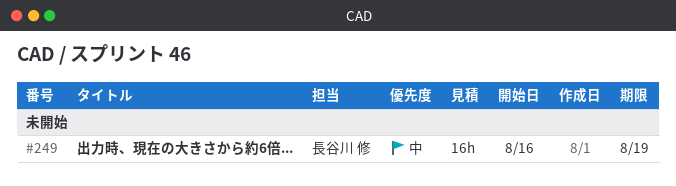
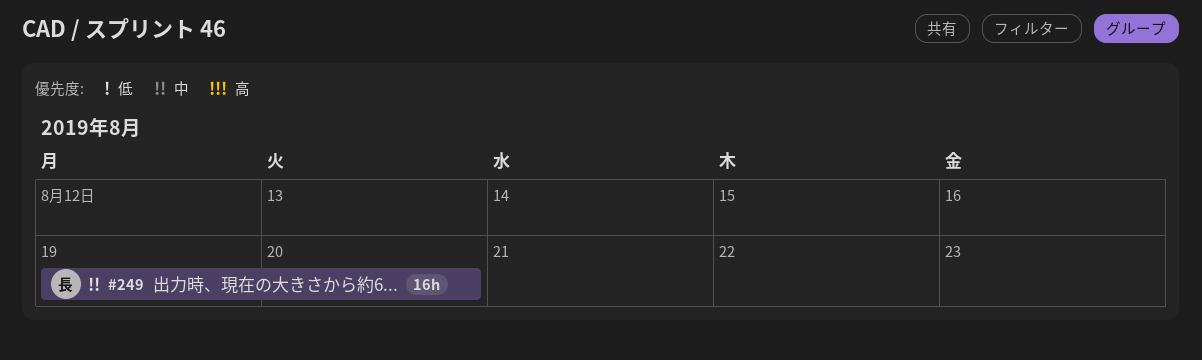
#249, start: Aug 16 -> Aug 19
#249, due: Aug 19 -> Aug 20

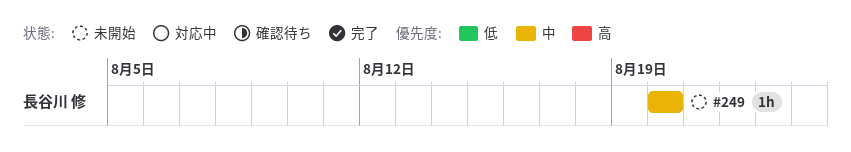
#249, estimate: 16h -> 1h
#249, start: Aug 19 -> Aug 20

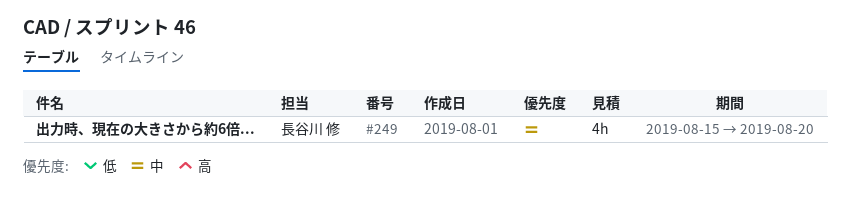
#249, estimate: 1h -> 4h
#249, start: Aug 20 -> Aug 15

